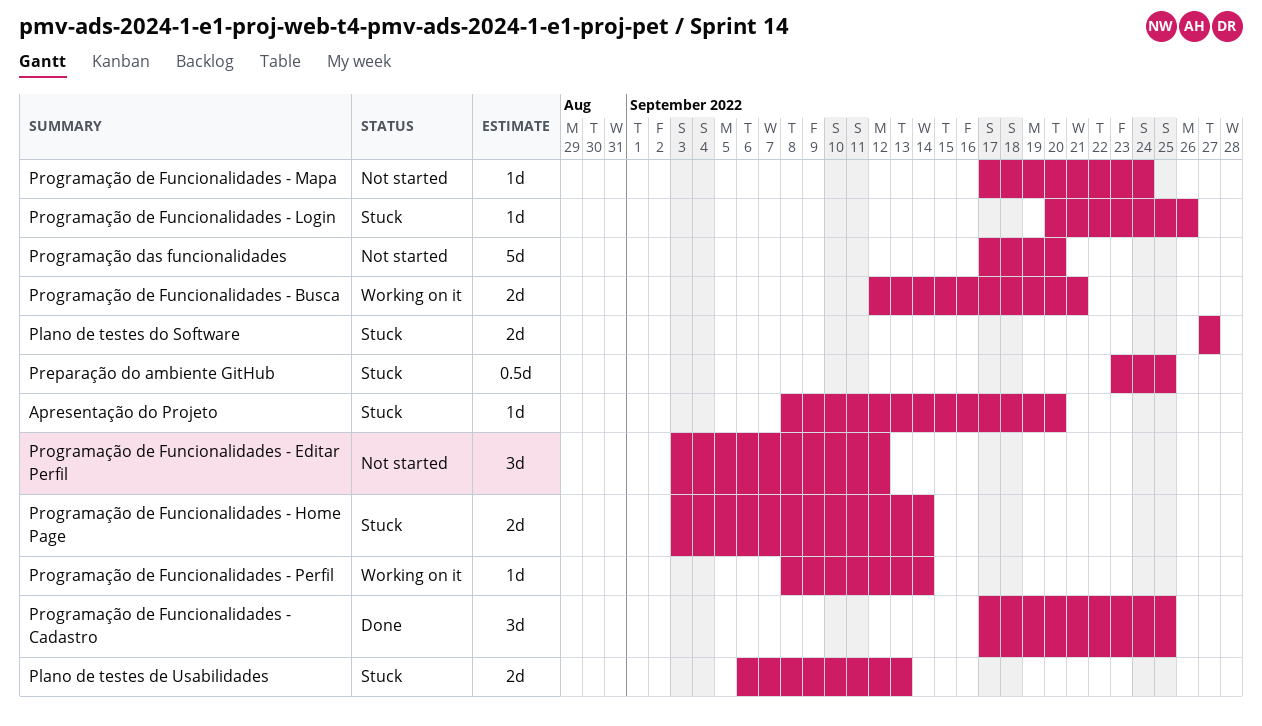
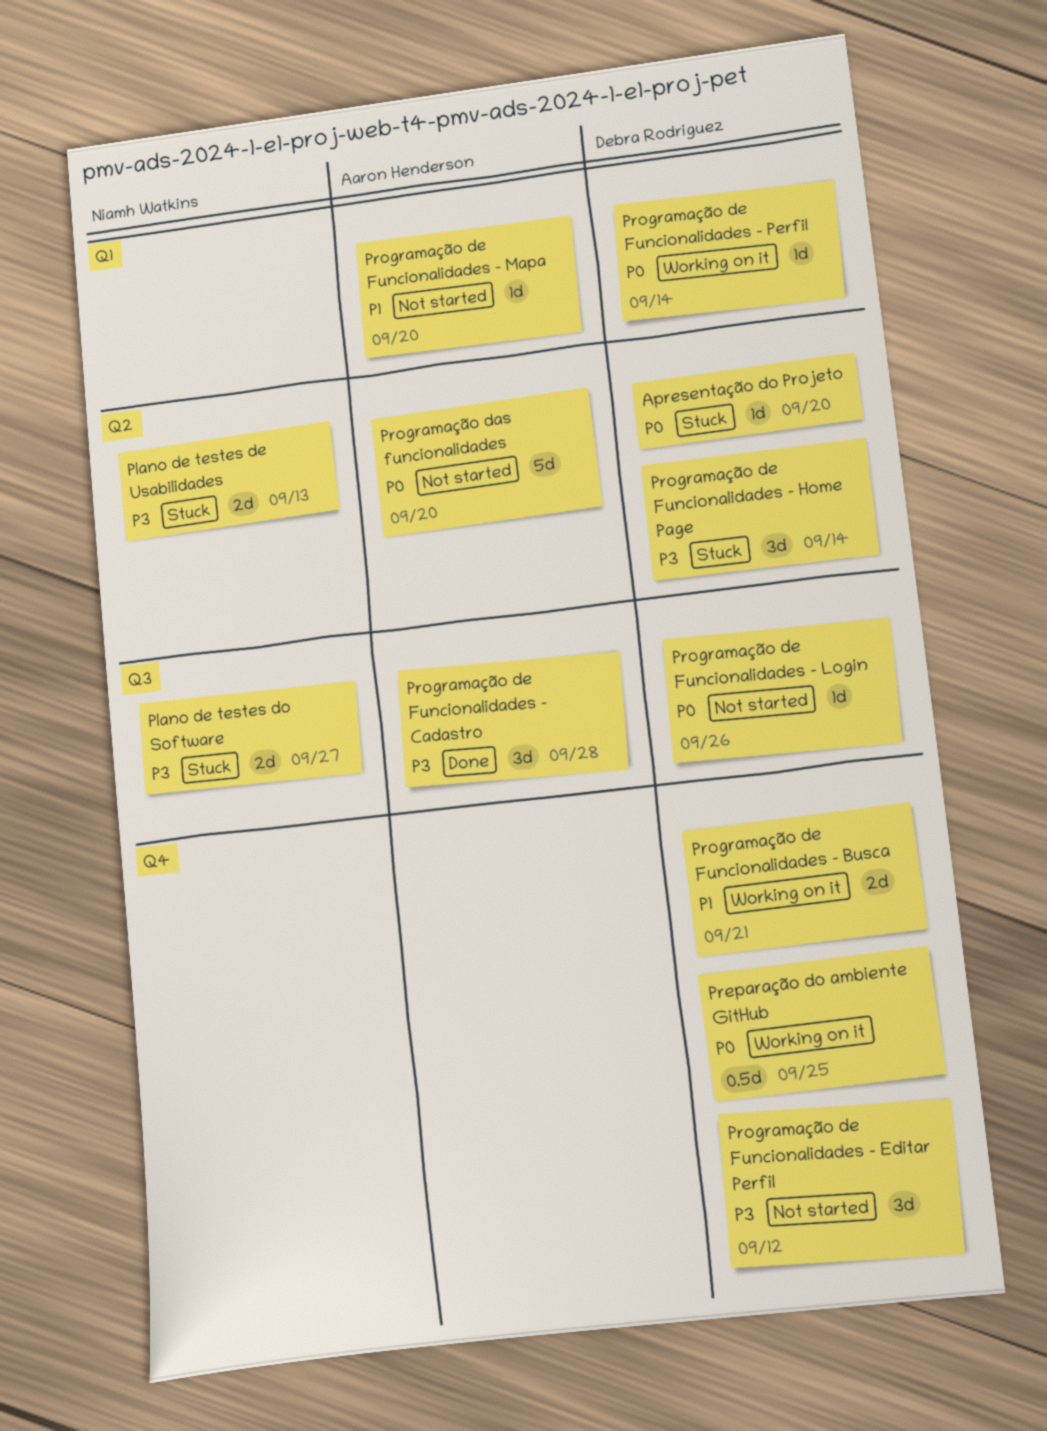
Preparação do ambiente GitHub, status: Stuck -> Working on it
Programação de Funcionalidades - Cadastro, due: Sep 25 -> Sep 28
Programação de Funcionalidades - Home Page, estimate: 2d -> 3d
Programação de Funcionalidades - Login, status: Stuck -> Not started
Programação de Funcionalidades - Mapa, due: Sep 24 -> Sep 20

